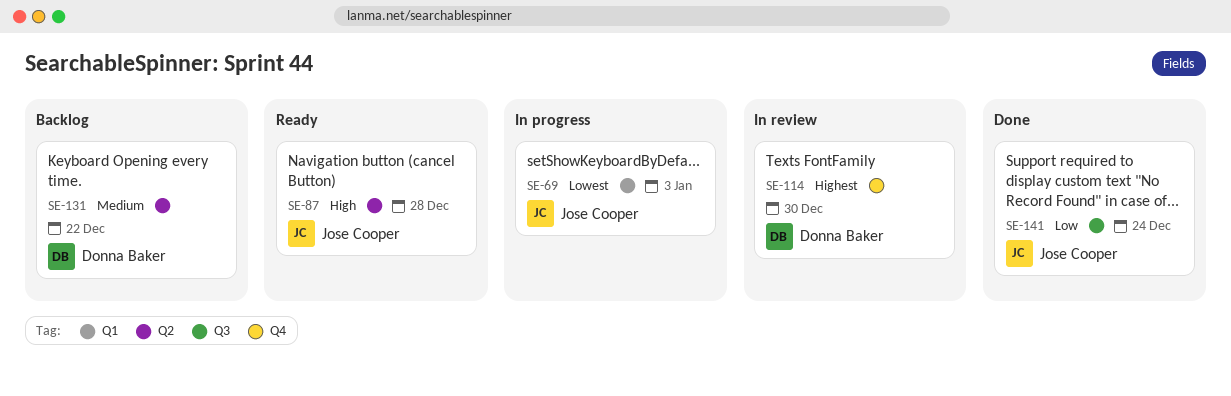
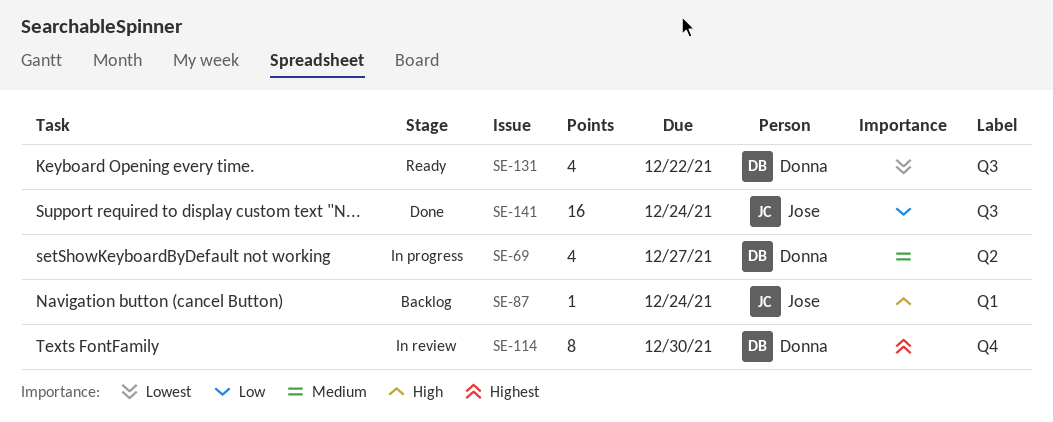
SE-69, owner: Jose Cooper -> Donna Baker
SE-69, priority: Lowest -> Medium
SE-69, label: Q1 -> Q2
SE-69, due: Jan 3 -> Dec 27
SE-87, status: Ready -> Backlog
SE-87, label: Q2 -> Q1
SE-87, due: Dec 28 -> Dec 24
SE-131, status: Backlog -> Ready
SE-131, priority: Medium -> Lowest
SE-131, label: Q2 -> Q3

